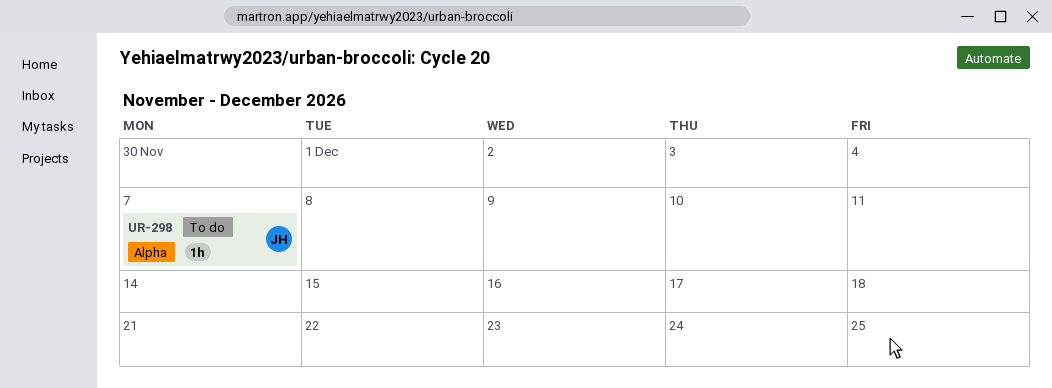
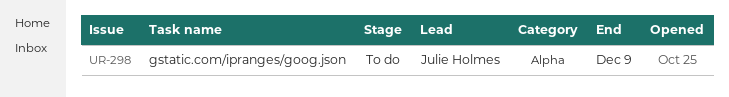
UR-298, due: Dec 7 -> Dec 9

